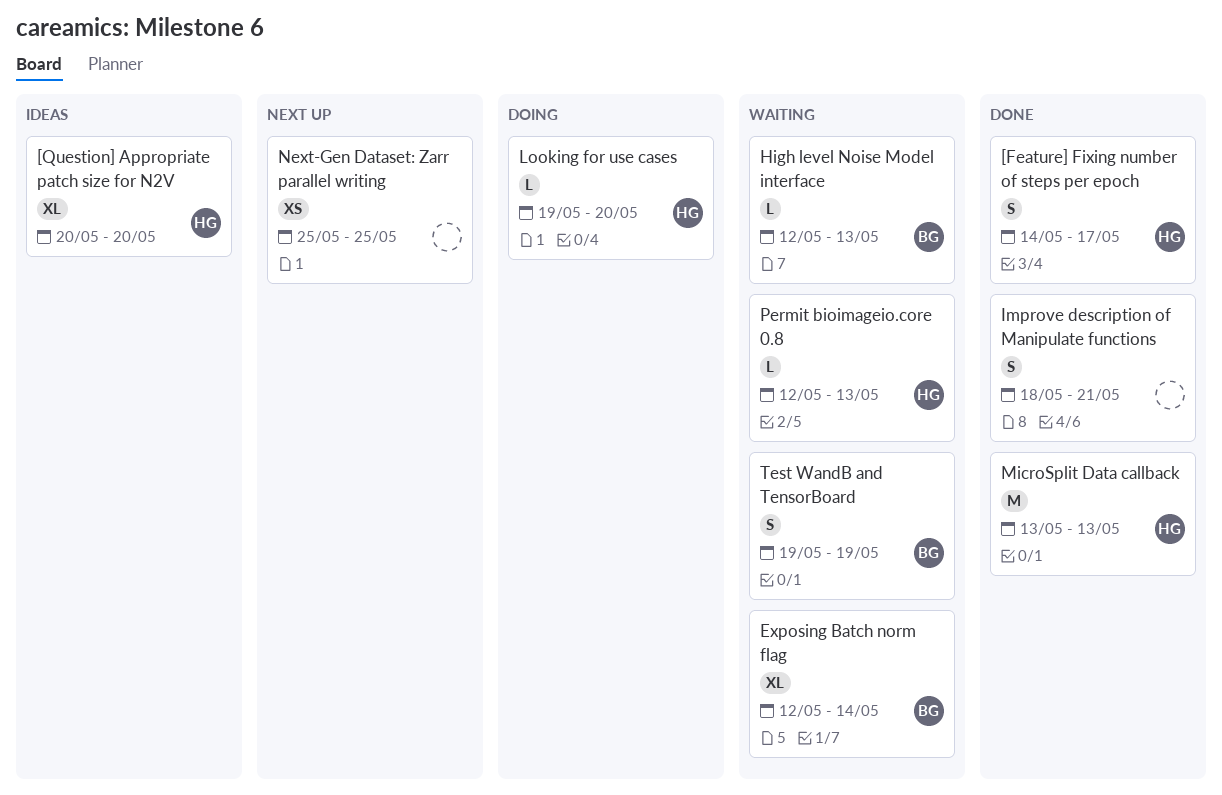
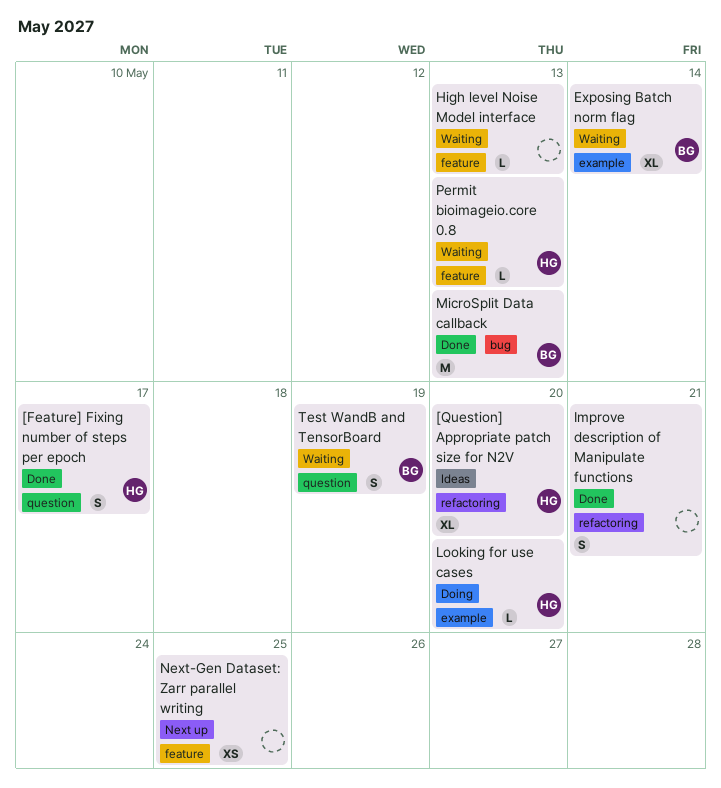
High level Noise Model interface, owner: BG -> none
MicroSplit Data callback, owner: HG -> BG

